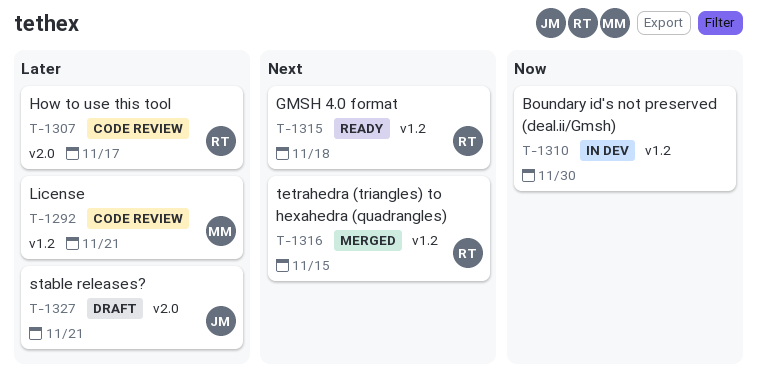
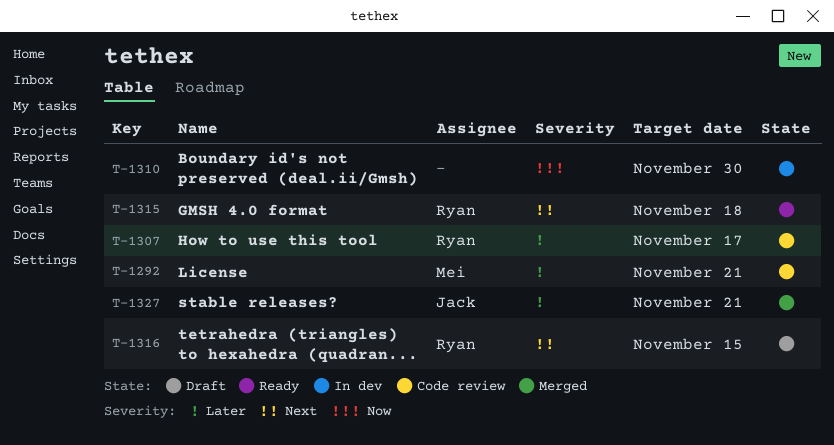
T-1316, status: Merged -> Draft
T-1327, status: Draft -> Merged

